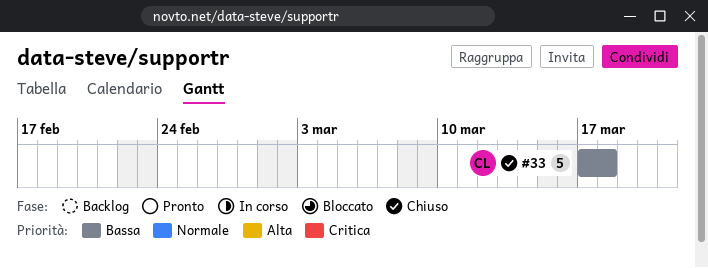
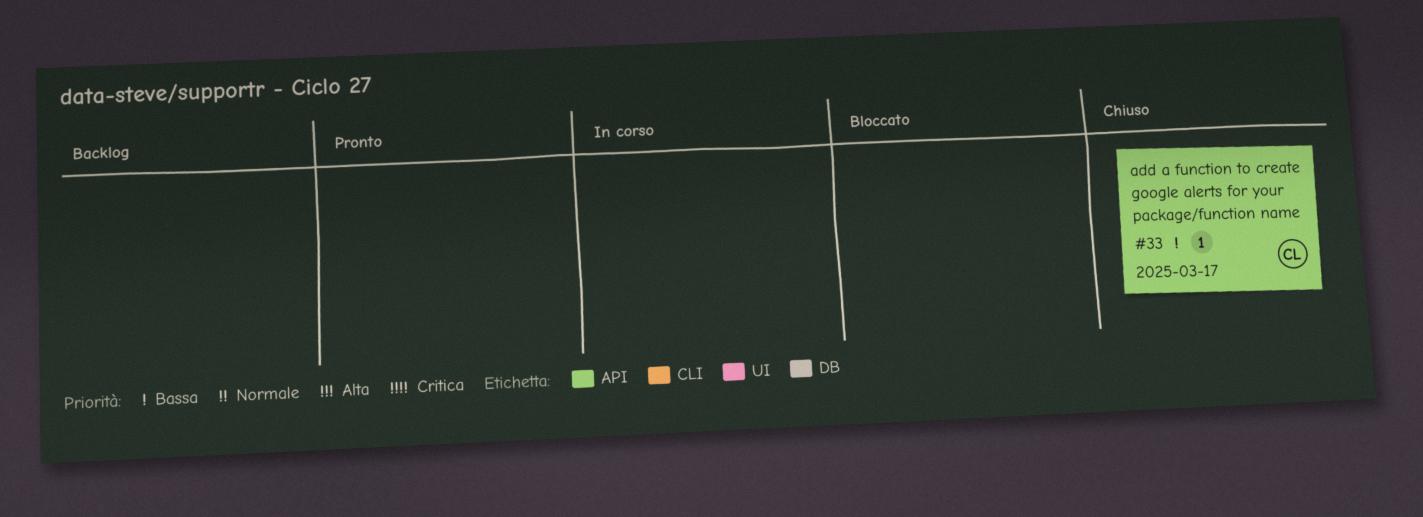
#33, estimate: 5 -> 1
#33, due: Mar 18 -> Mar 17

